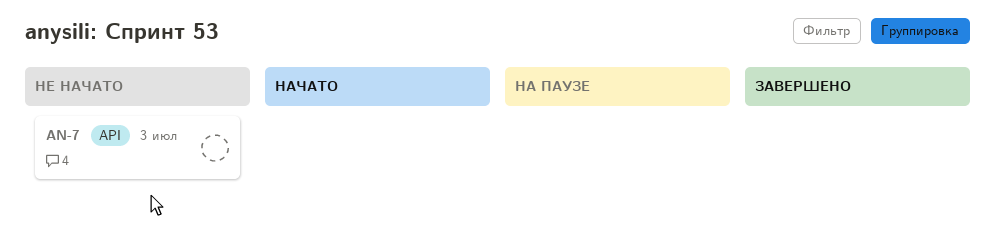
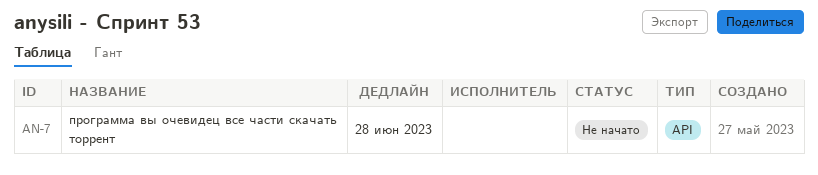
AN-7, due: Jul 3 -> Jun 28

